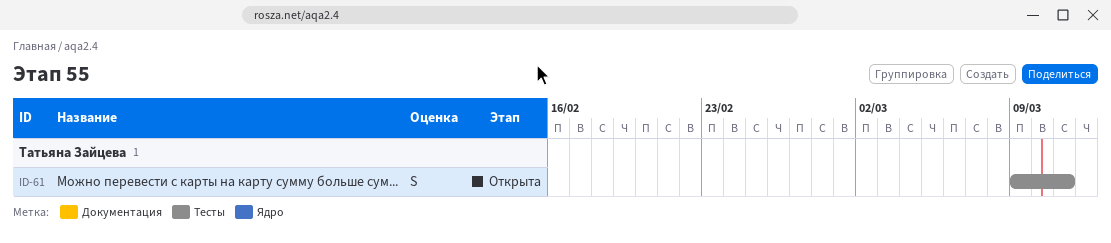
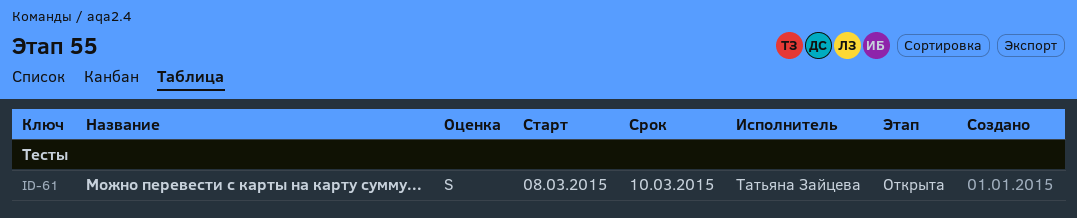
ID-61, start: Mar 9 -> Mar 8
ID-61, due: Mar 11 -> Mar 10

